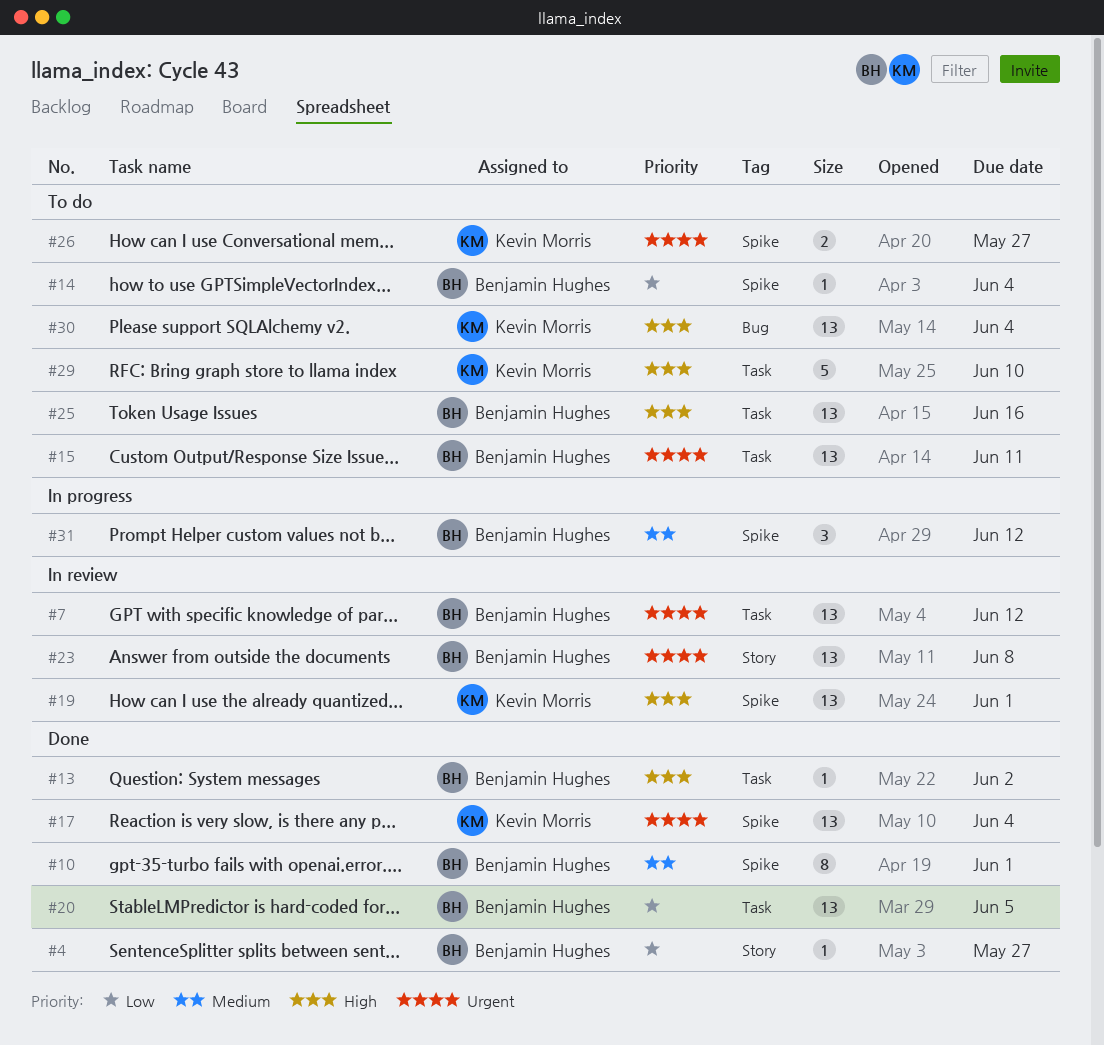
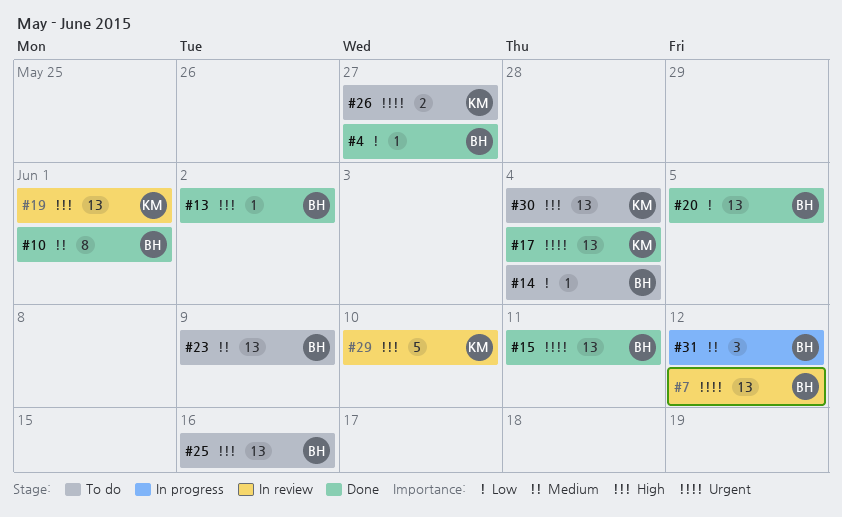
#15, status: To do -> Done
#23, status: In review -> To do
#23, priority: Urgent -> Medium
#23, due: Jun 8 -> Jun 9
#29, status: To do -> In review

